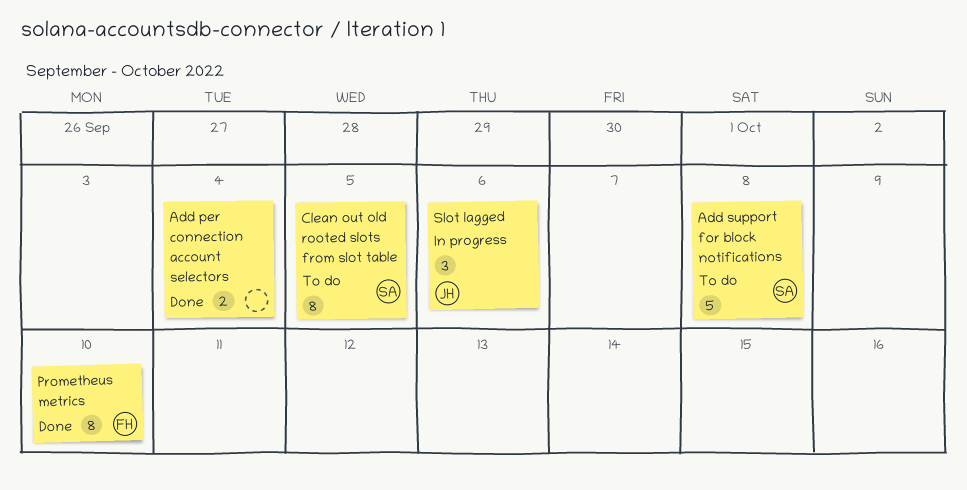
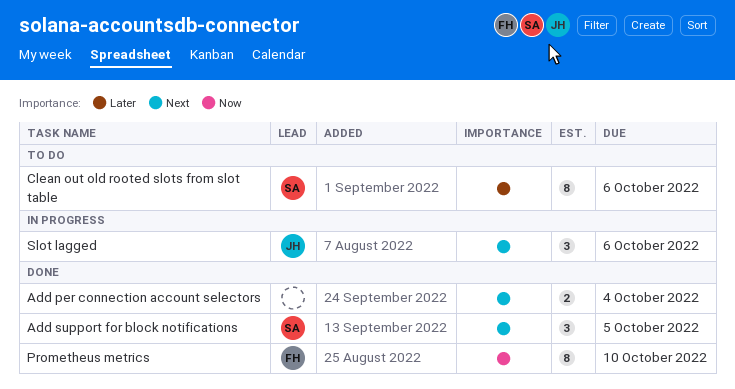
Add support for block notifications, status: To do -> Done
Add support for block notifications, estimate: 5 -> 3
Add support for block notifications, due: Oct 8 -> Oct 5
Clean out old rooted slots from slot table, due: Oct 5 -> Oct 6

